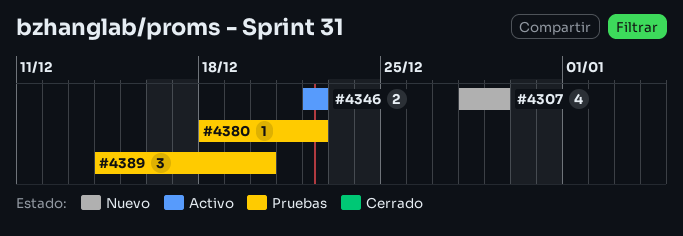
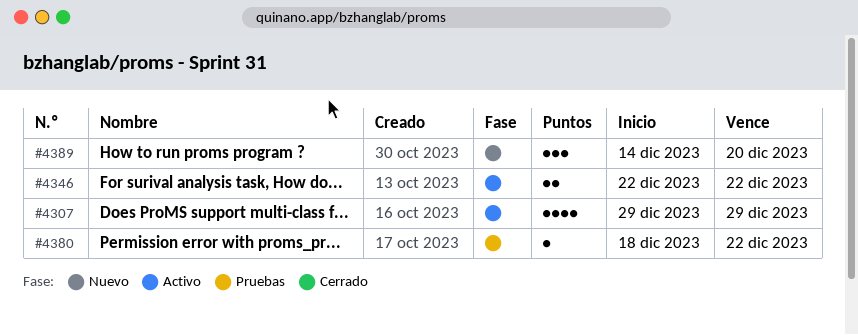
#4307, status: Nuevo -> Activo
#4307, start: Dec 28 -> Dec 29
#4389, status: Pruebas -> Nuevo

